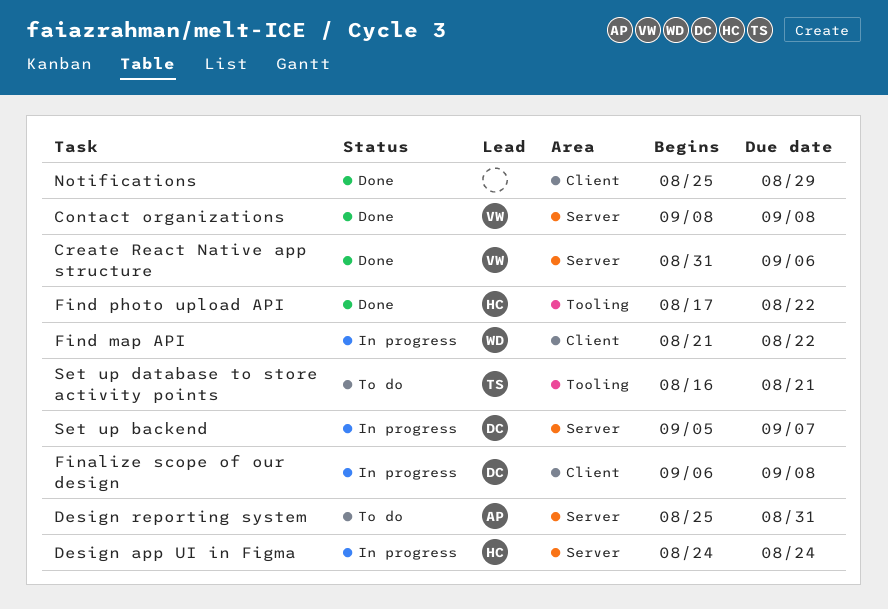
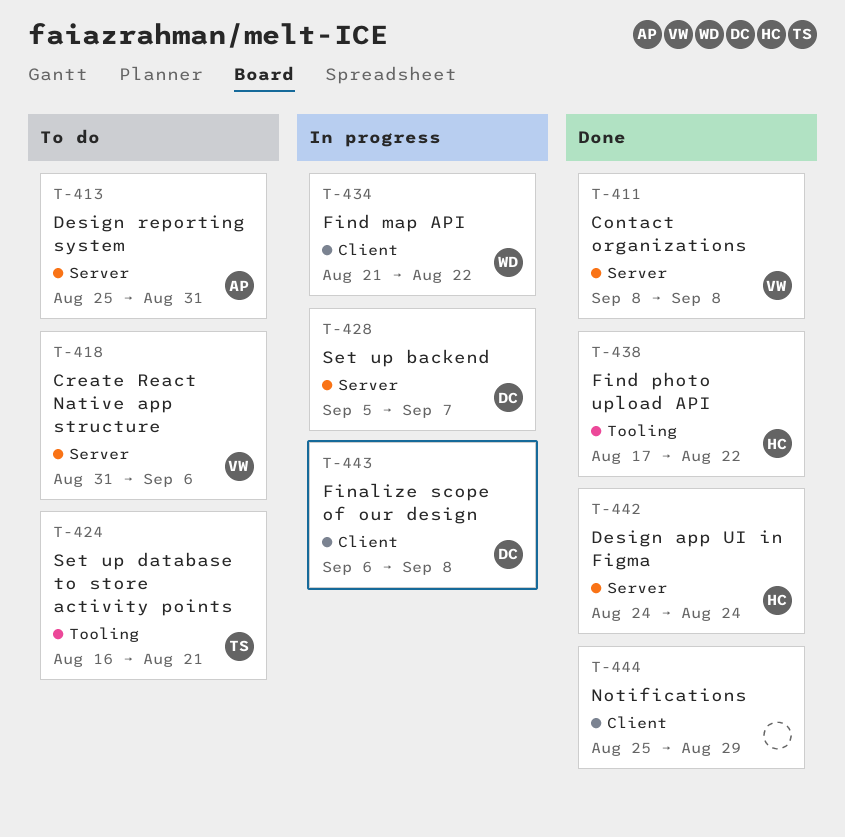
Create React Native app structure, status: Done -> To do
Design app UI in Figma, status: In progress -> Done

